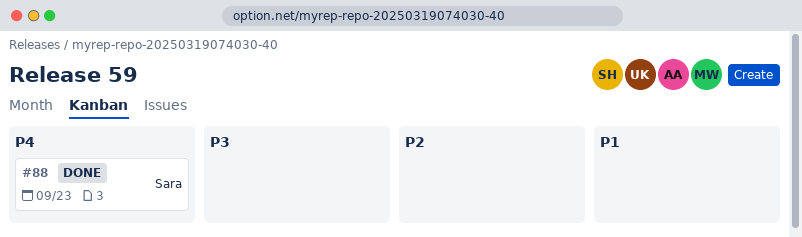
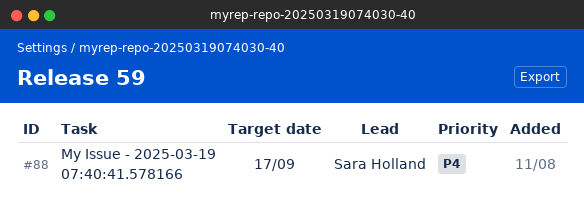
#88, due: Sep 23 -> Sep 17

